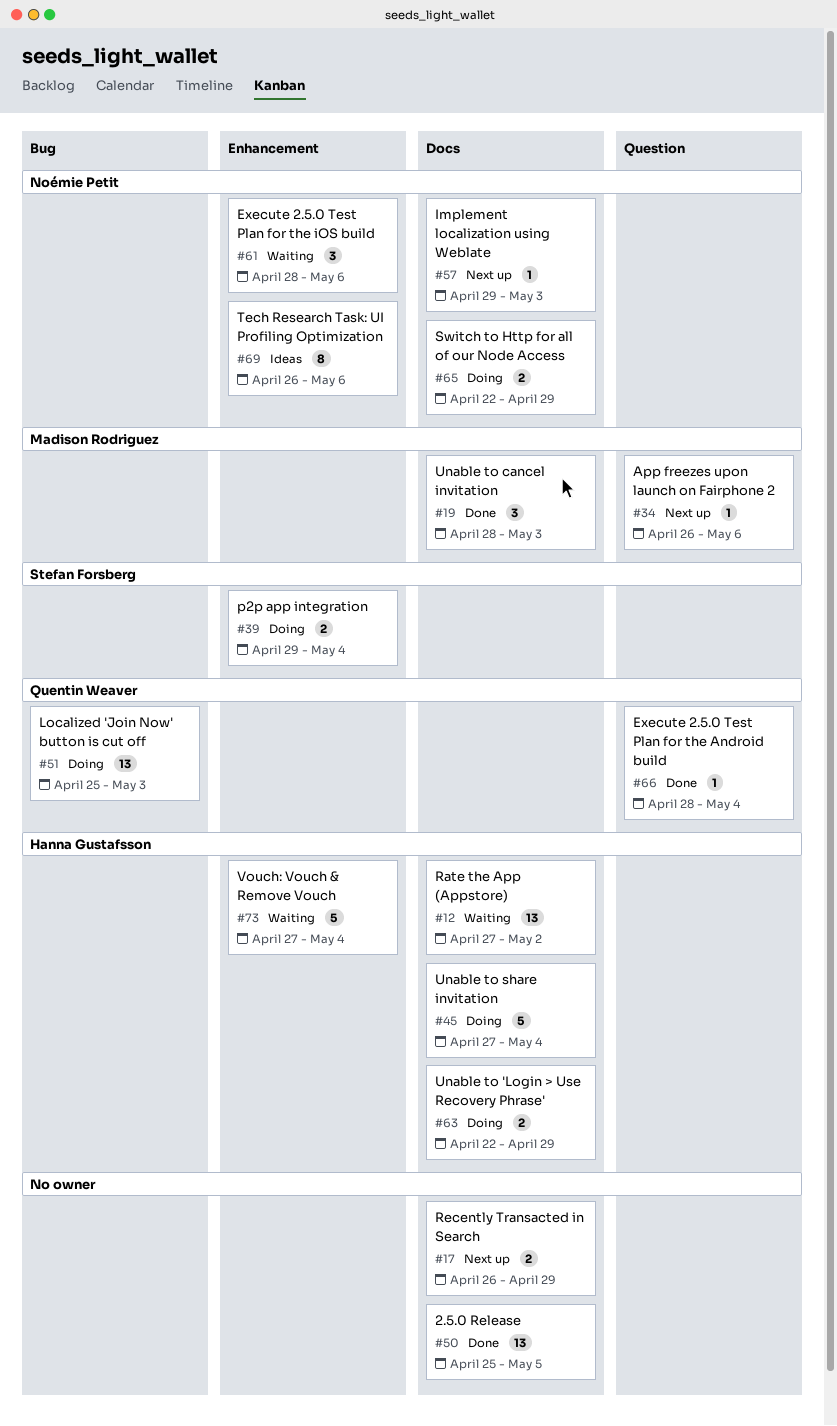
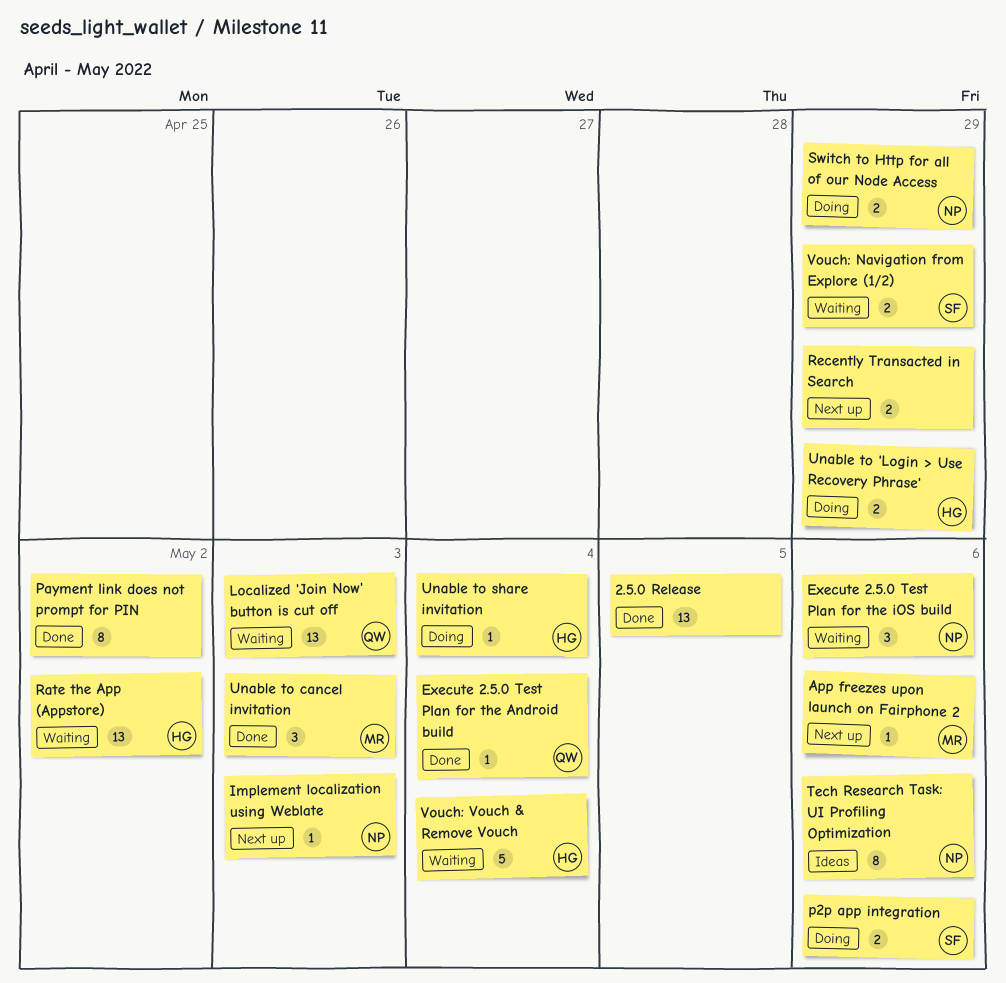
Localized 'Join Now' button is cut off, status: Doing -> Waiting
p2p app integration, due: May 4 -> May 6
Payment link does not prompt for PIN: none -> present
Unable to share invitation, estimate: 5 -> 1
Vouch: Navigation from Explore (1/2): none -> present

